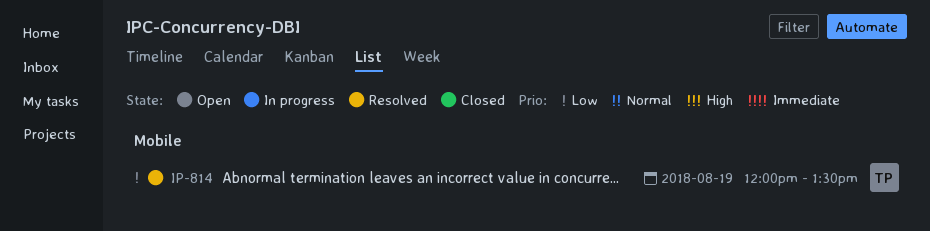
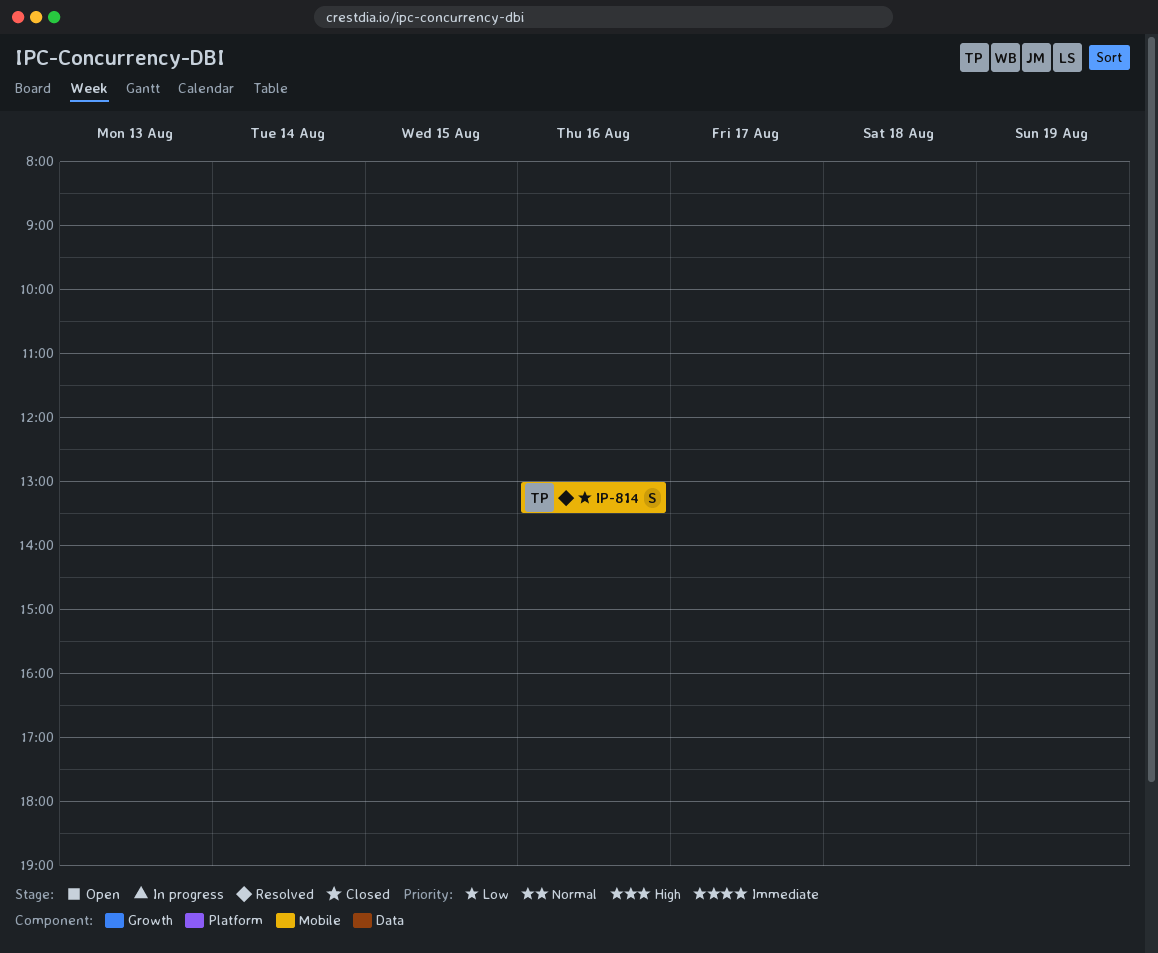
IP-814, day: Aug 19 -> Aug 16
IP-814, begins: 12:00 -> 13:00

